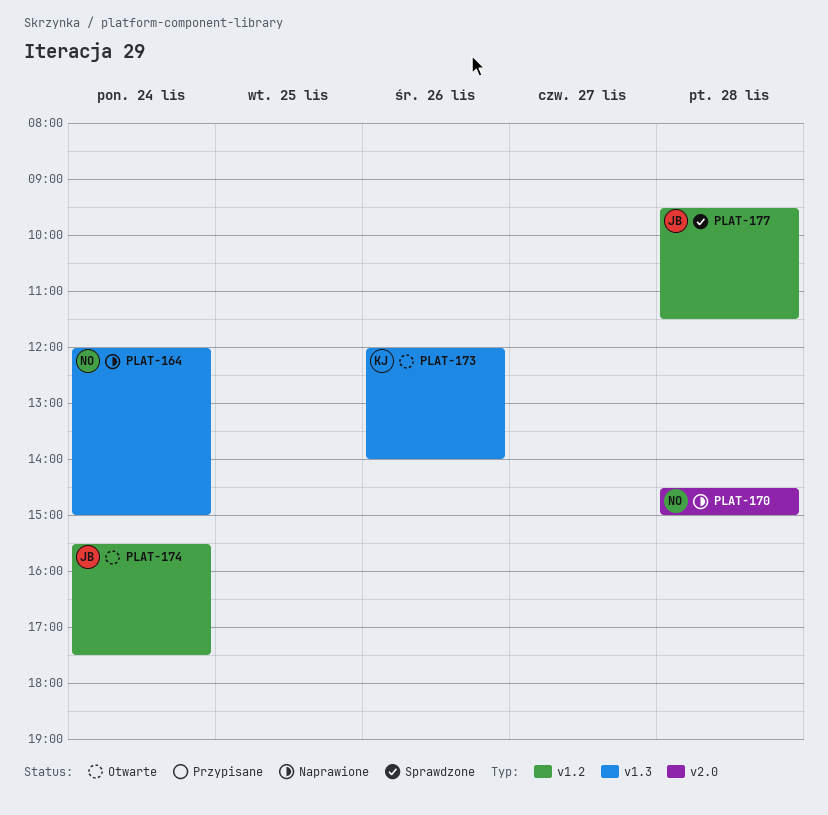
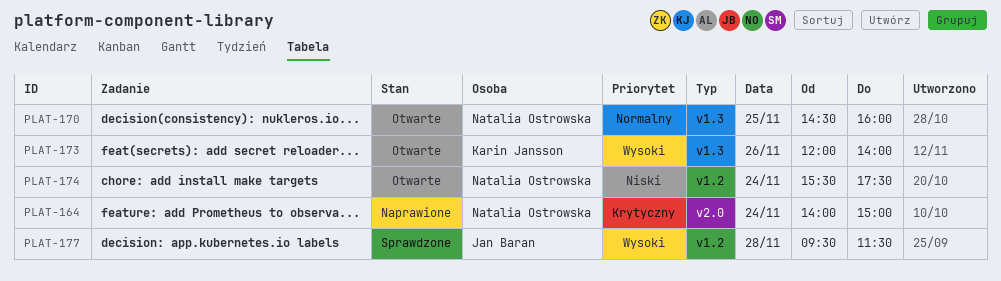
PLAT-164, label: v1.3 -> v2.0
PLAT-164, begins: 12:00 -> 14:00
PLAT-170, status: Naprawione -> Otwarte
PLAT-170, label: v2.0 -> v1.3
PLAT-170, day: Nov 28 -> Nov 25
PLAT-170, ends: 15:00 -> 16:00
PLAT-174, owner: Jan Baran -> Natalia Ostrowska

